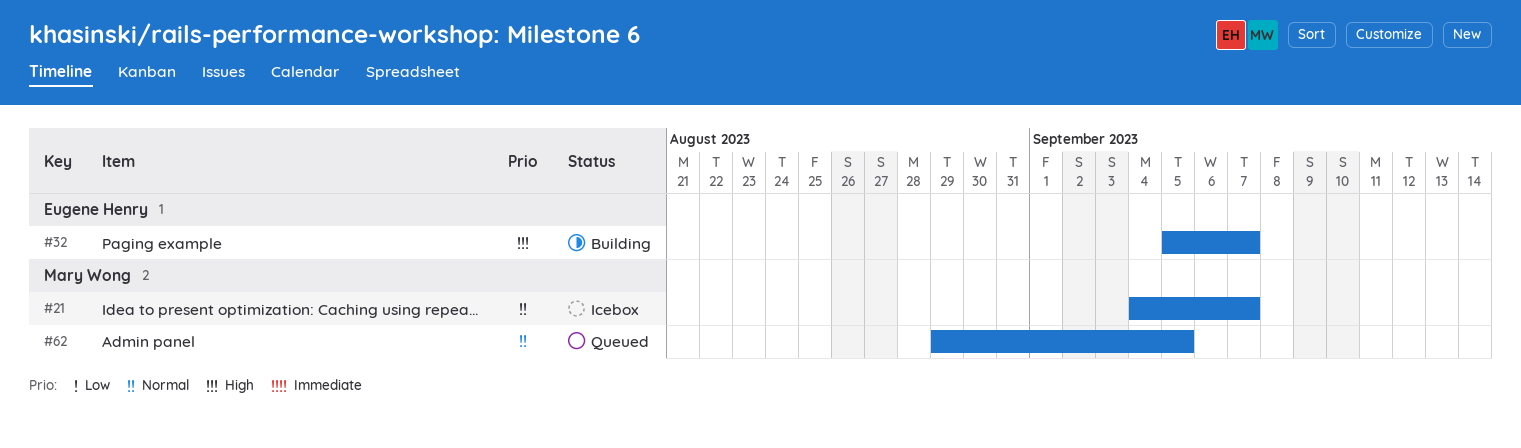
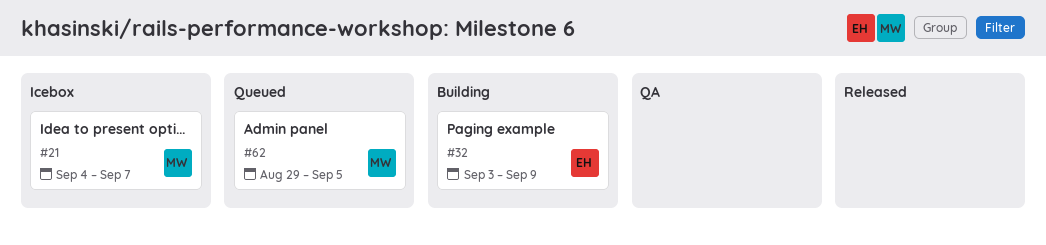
#32, start: Sep 5 -> Sep 3
#32, due: Sep 7 -> Sep 9

